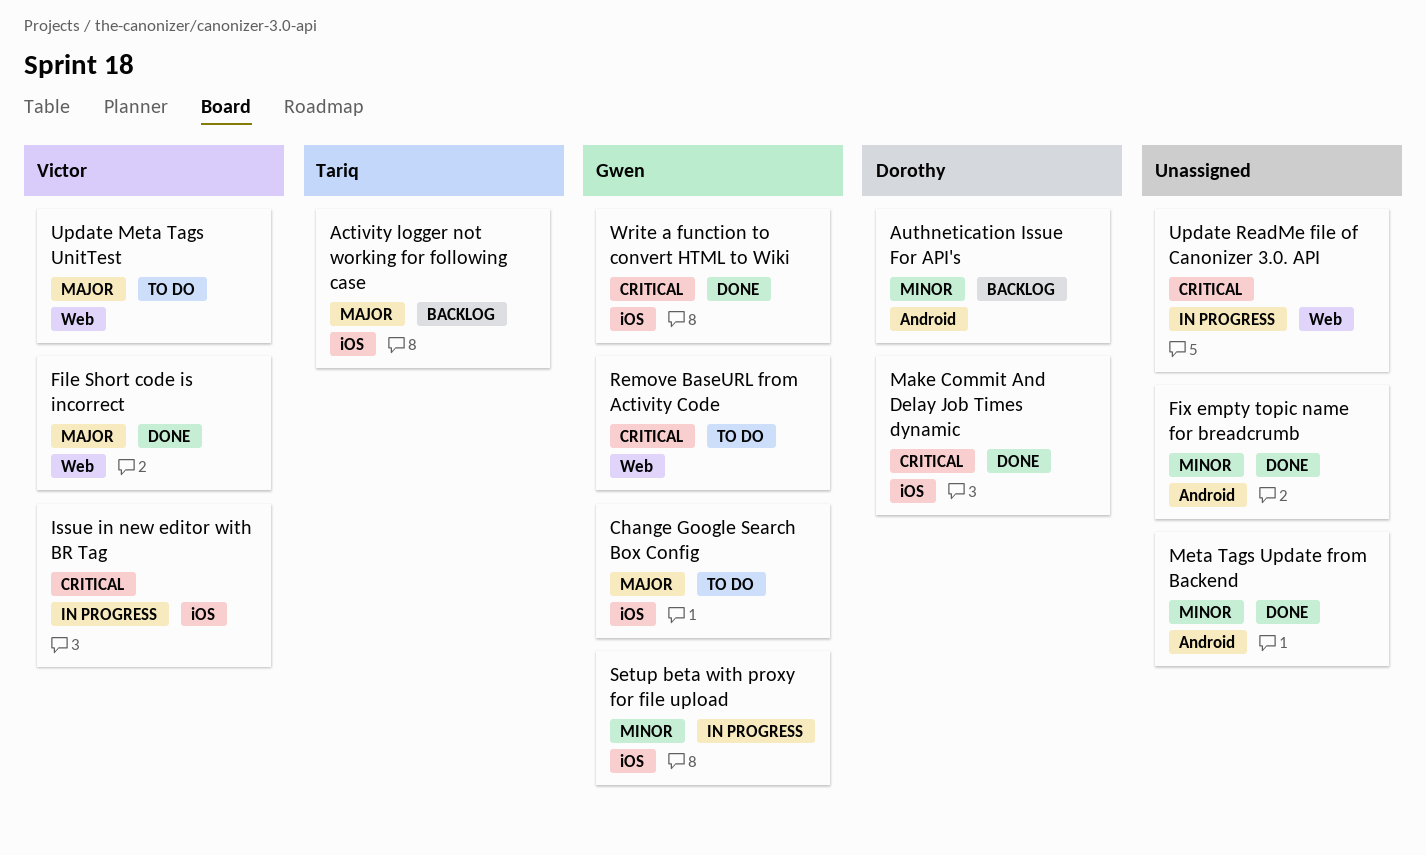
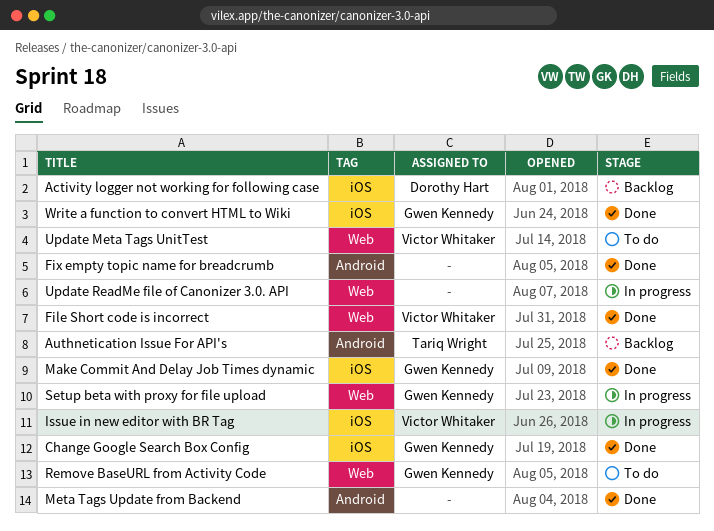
Activity logger not working for following case, owner: Tariq Wright -> Dorothy Hart
Authnetication Issue For API's, owner: Dorothy Hart -> Tariq Wright
Change Google Search Box Config, status: To do -> Done
Make Commit And Delay Job Times dynamic, owner: Dorothy Hart -> Gwen Kennedy
Setup beta with proxy for file upload, label: iOS -> Web

